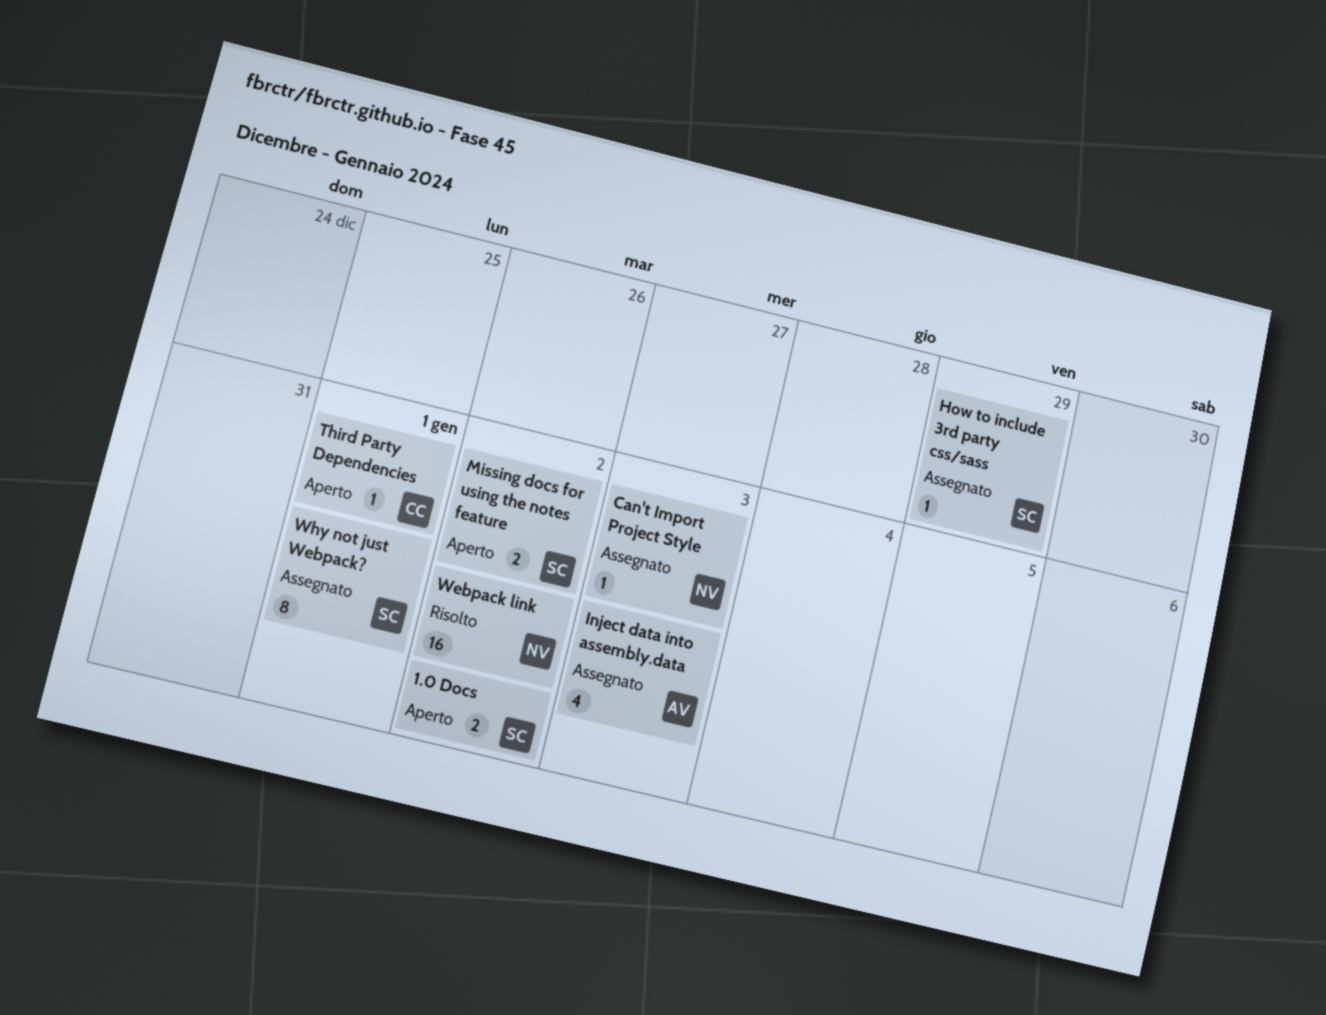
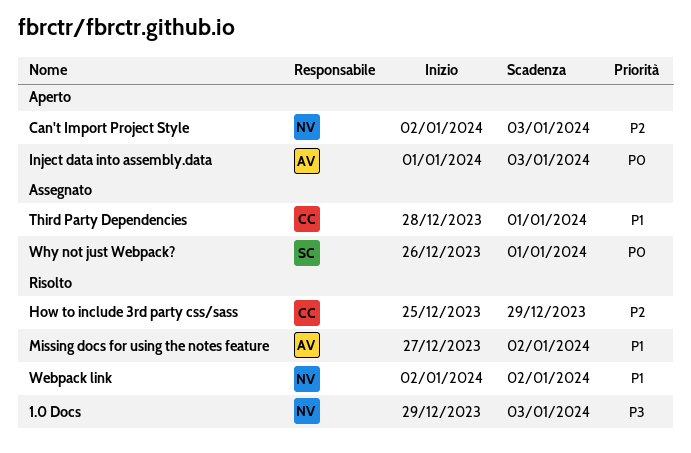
1.0 Docs, status: Aperto -> Risolto
1.0 Docs, owner: SC -> NV
1.0 Docs, due: Jan 2 -> Jan 3
Can't Import Project Style, status: Assegnato -> Aperto
How to include 3rd party css/sass, status: Assegnato -> Risolto
How to include 3rd party css/sass, owner: SC -> CC
Inject data into assembly.data, status: Assegnato -> Aperto
Missing docs for using the notes feature, status: Aperto -> Risolto
Missing docs for using the notes feature, owner: SC -> AV
Third Party Dependencies, status: Aperto -> Assegnato

